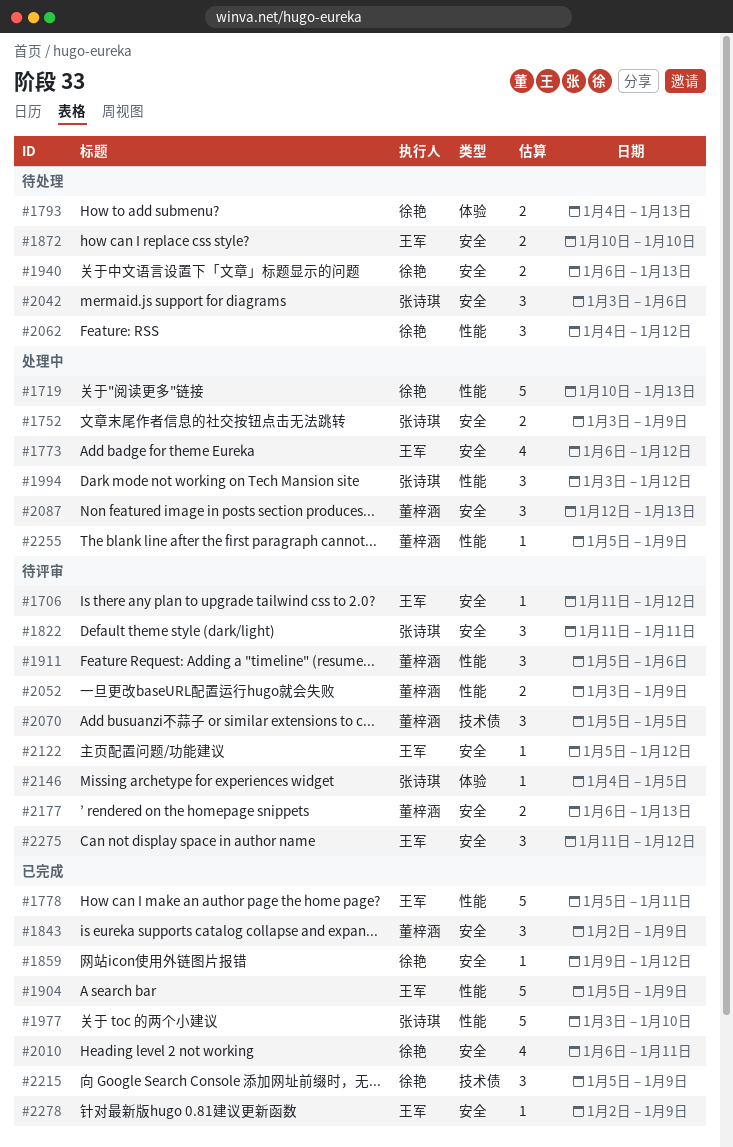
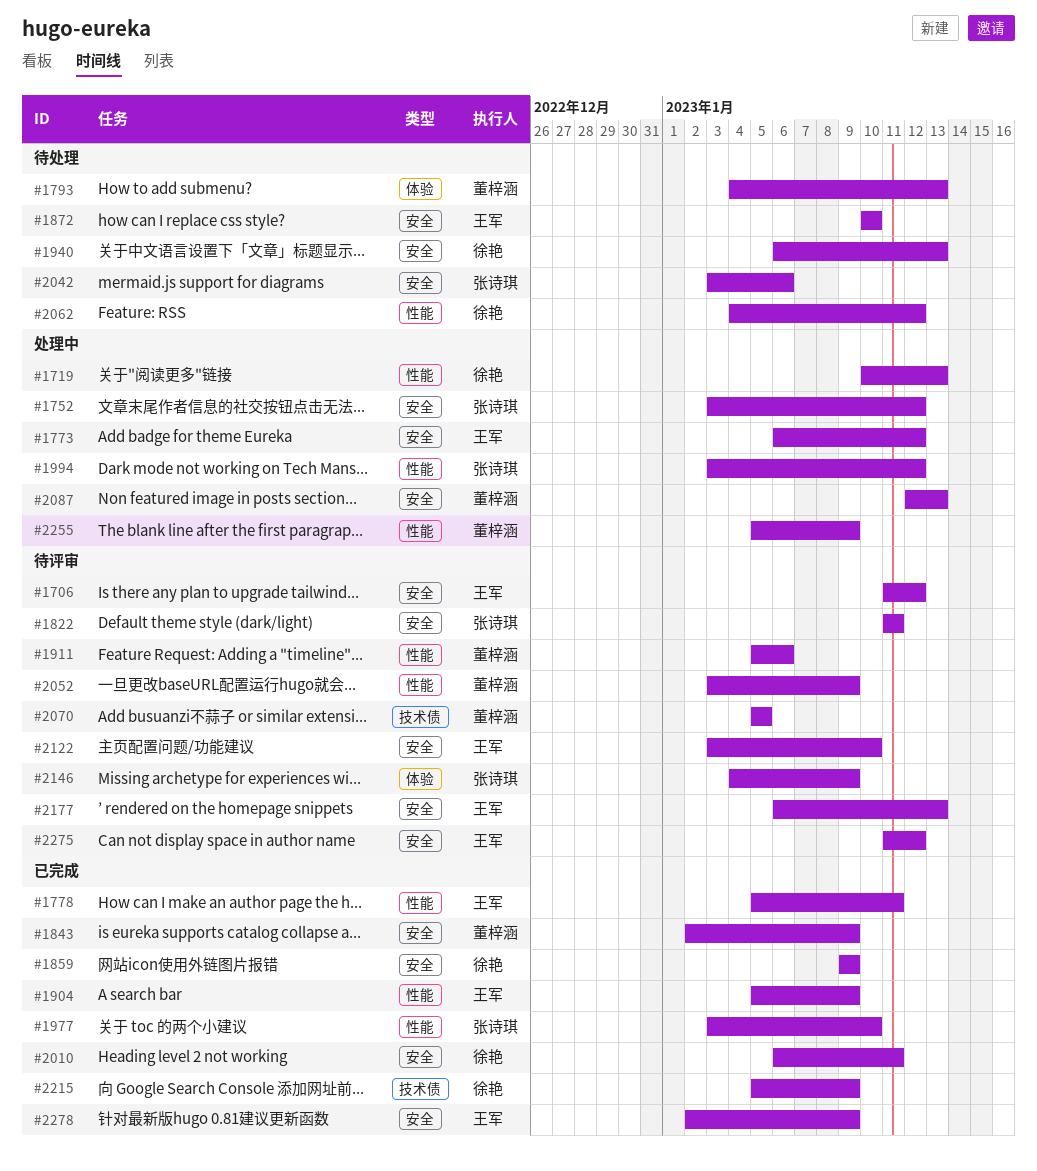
#1752, due: Jan 9 -> Jan 12
#1793, owner: 徐艳 -> 董梓涵
#1859, due: Jan 12 -> Jan 9
#2122, start: Jan 5 -> Jan 3
#2122, due: Jan 12 -> Jan 10
#2146, due: Jan 5 -> Jan 9
#2177, owner: 董梓涵 -> 王军

